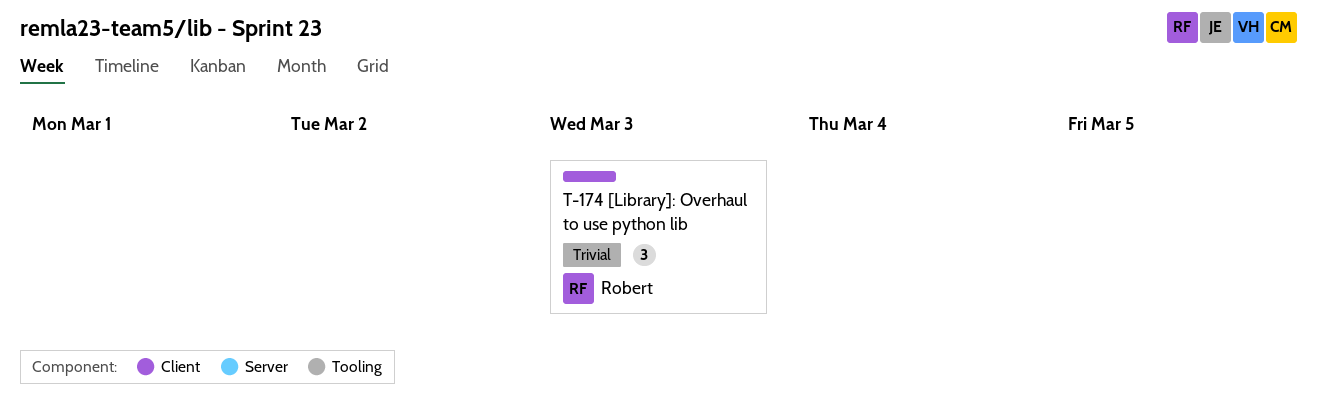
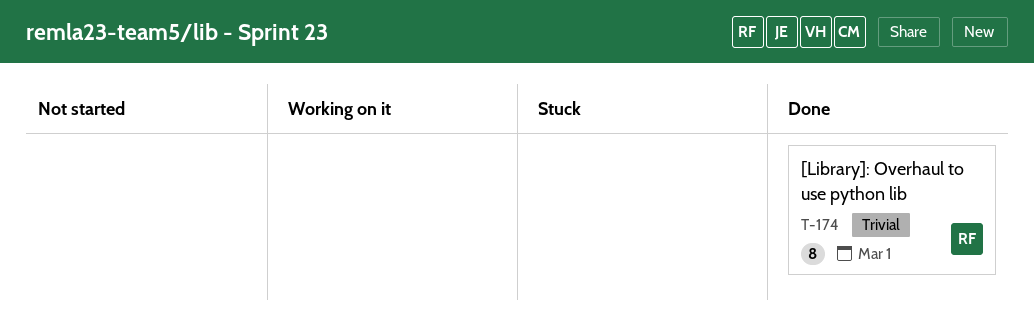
T-174, estimate: 3 -> 8
T-174, due: Mar 3 -> Mar 1

